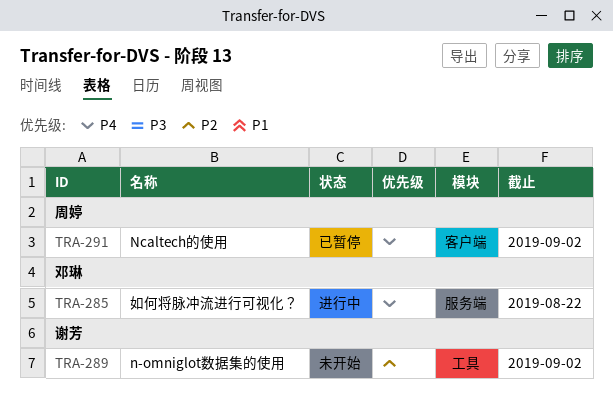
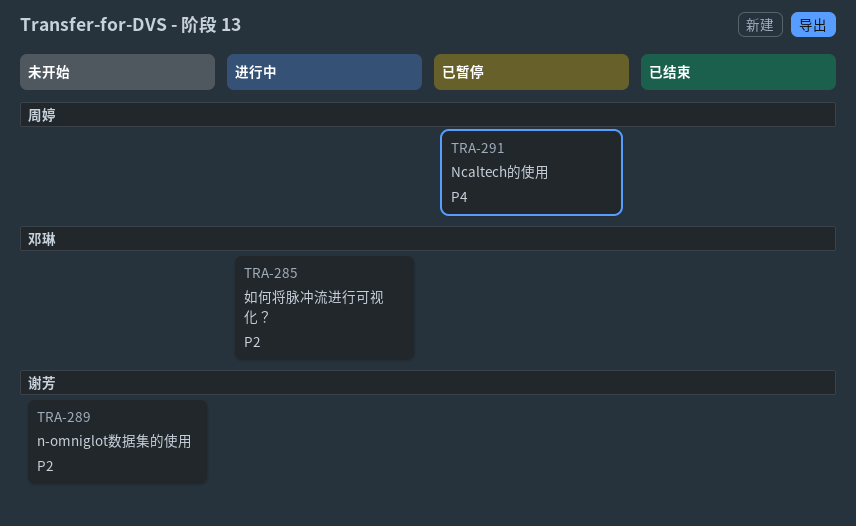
TRA-285, priority: P4 -> P2

